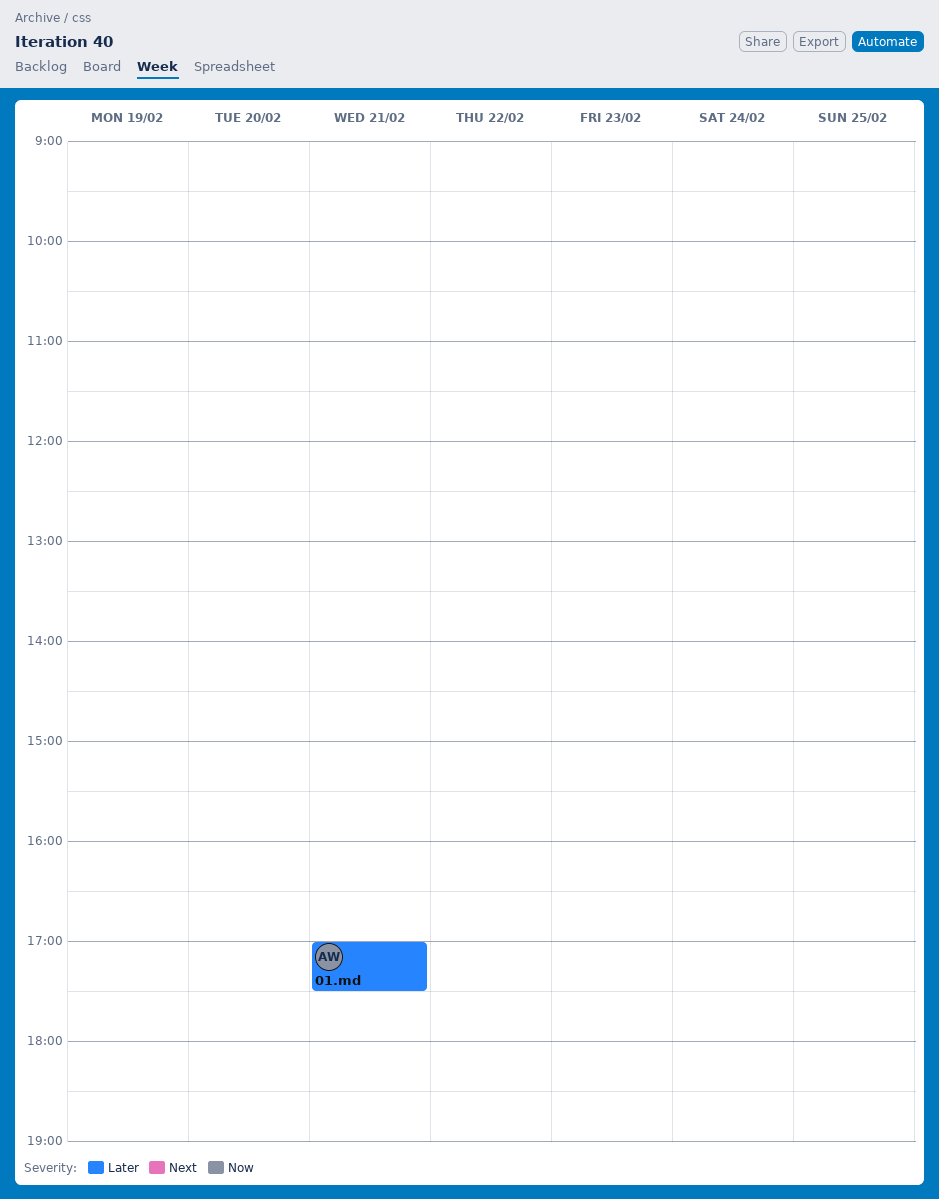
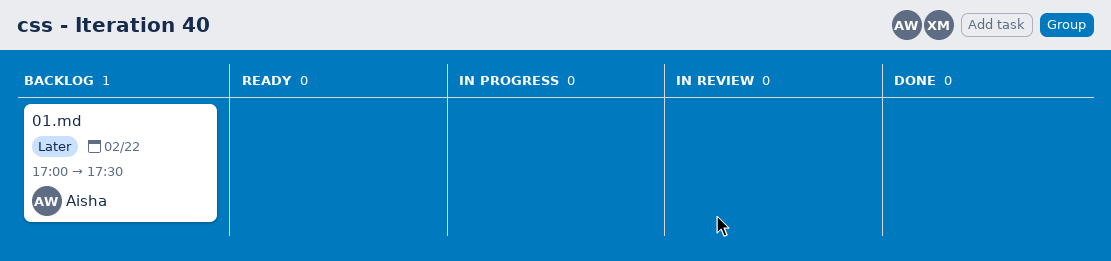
01.md, day: Feb 21 -> Feb 22

